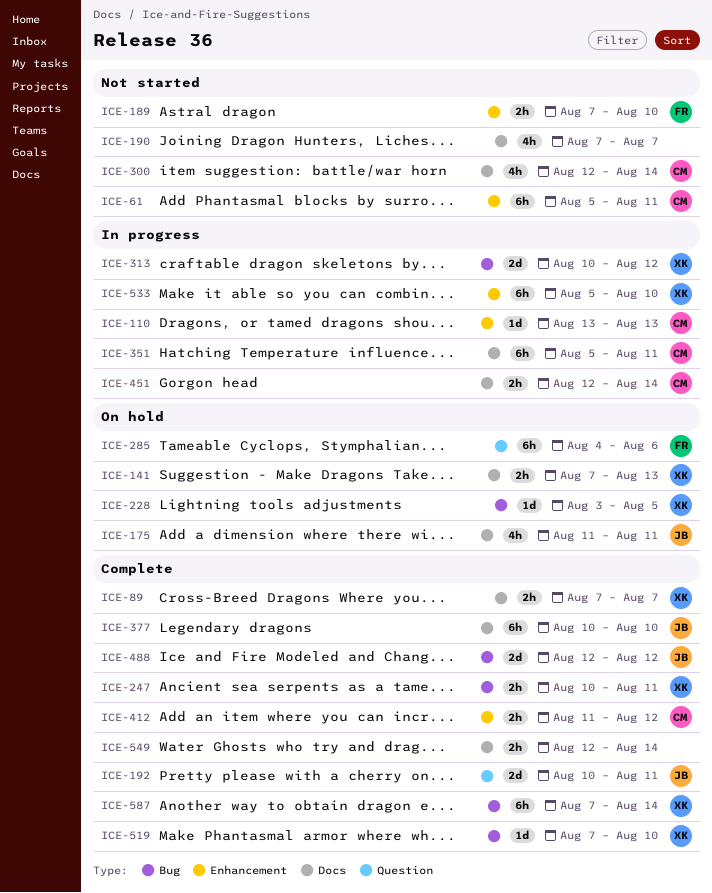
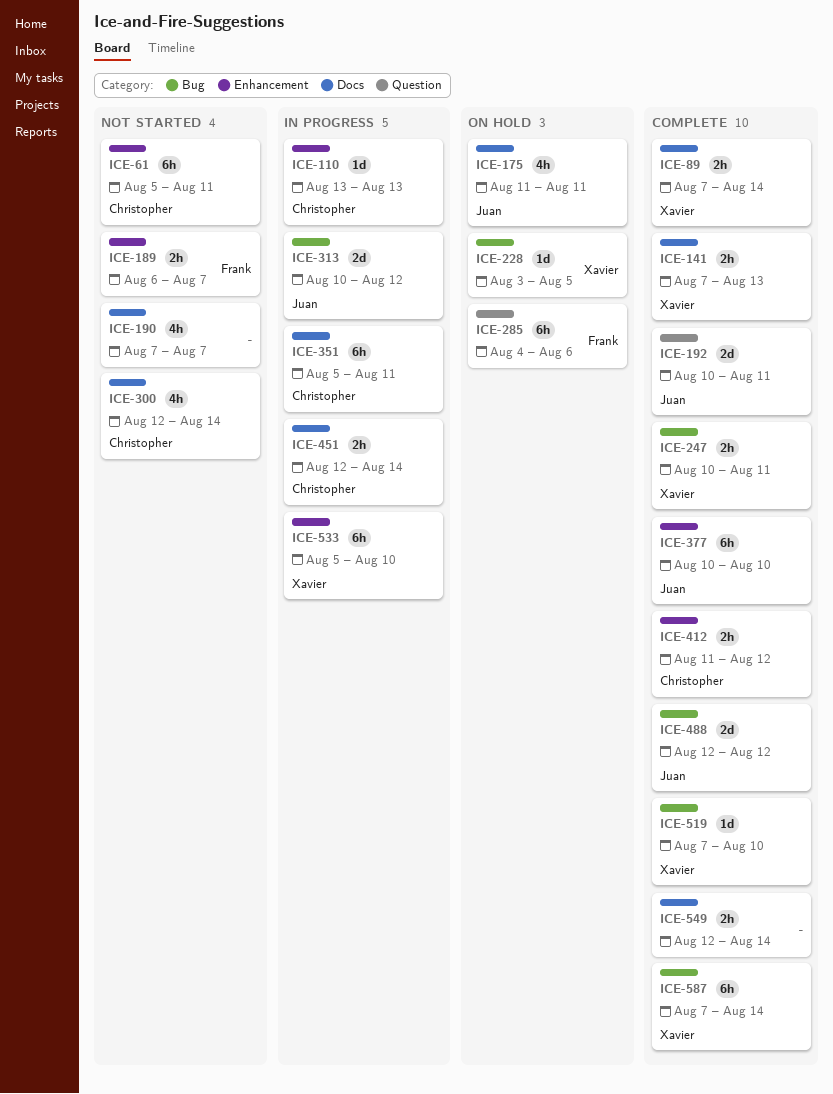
ICE-89, due: Aug 7 -> Aug 14
ICE-141, status: On hold -> Complete
ICE-189, start: Aug 7 -> Aug 6
ICE-189, due: Aug 10 -> Aug 7
ICE-313, owner: Xavier -> Juan
ICE-377, label: Docs -> Enhancement

